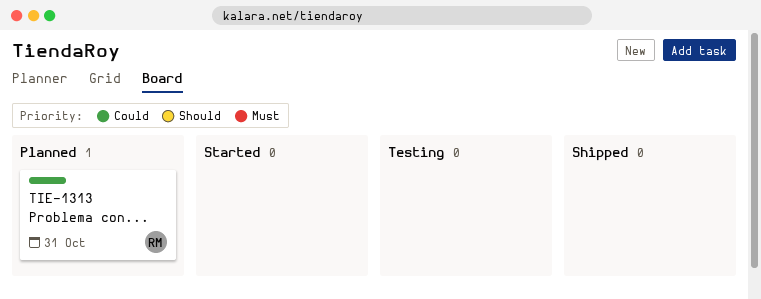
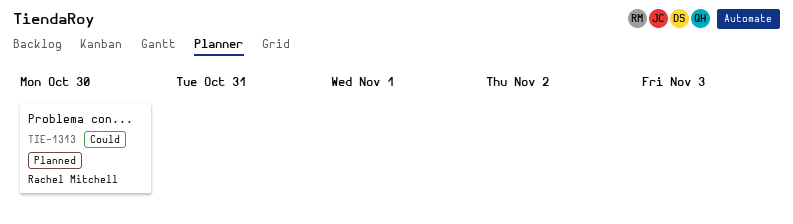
TIE-1313, due: Oct 31 -> Oct 30

